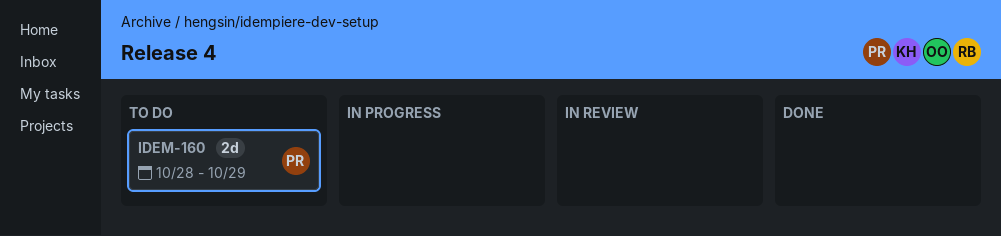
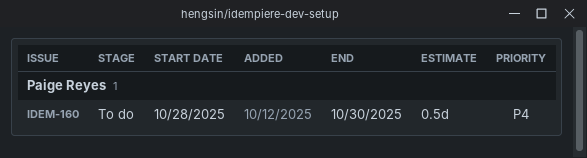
IDEM-160, estimate: 2d -> 0.5d
IDEM-160, due: Oct 29 -> Oct 30

